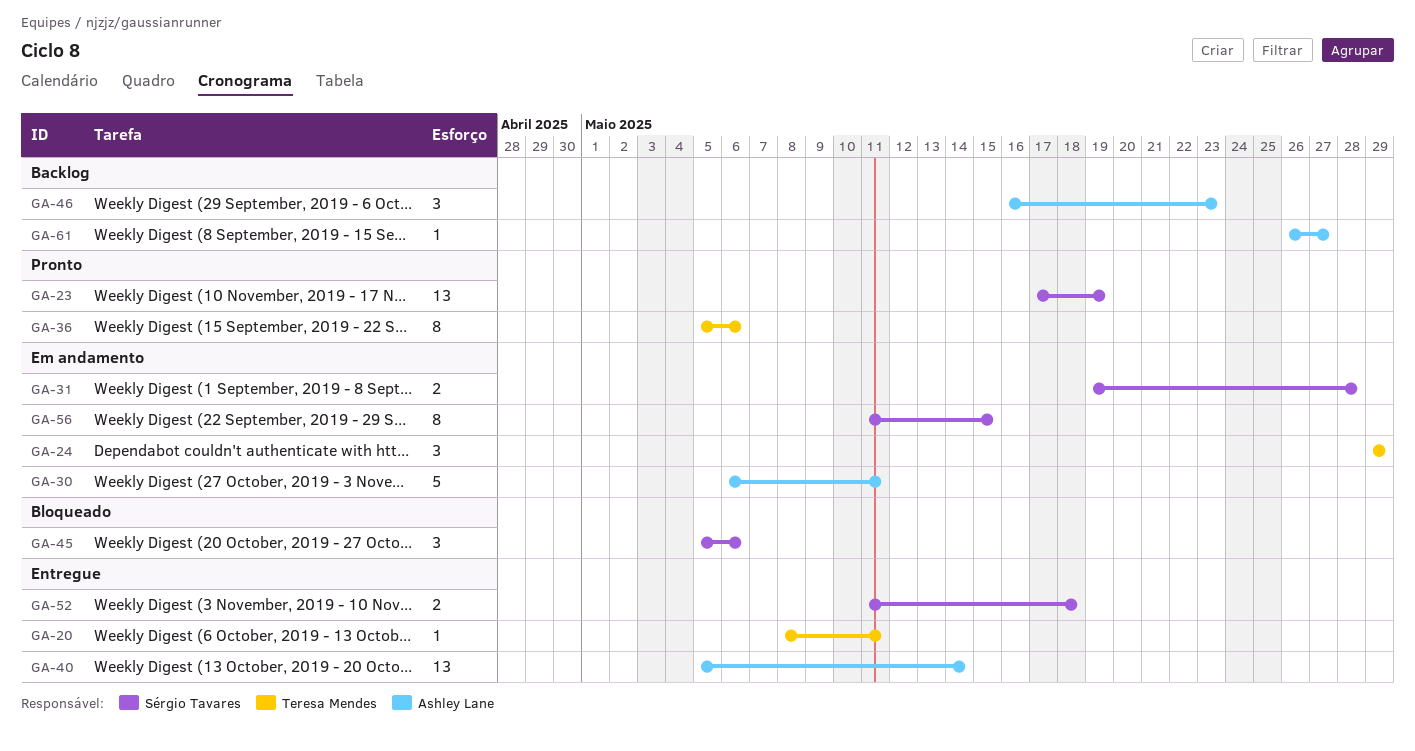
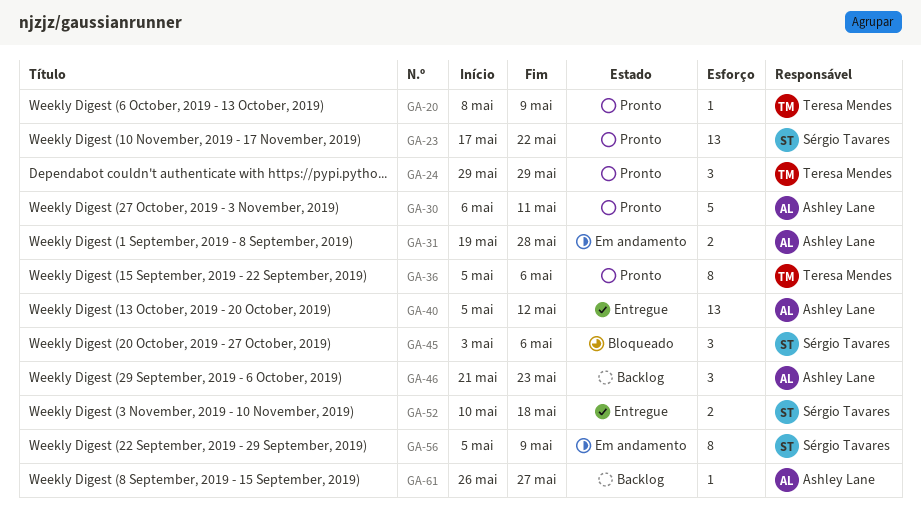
GA-20, status: Entregue -> Pronto
GA-20, due: May 11 -> May 9
GA-23, due: May 19 -> May 22
GA-24, status: Em andamento -> Pronto
GA-30, status: Em andamento -> Pronto
GA-31, owner: Sérgio Tavares -> Ashley Lane
GA-40, due: May 14 -> May 12
GA-45, start: May 5 -> May 3
GA-46, start: May 16 -> May 21
GA-52, start: May 11 -> May 10
GA-56, start: May 11 -> May 5
GA-56, due: May 15 -> May 9

